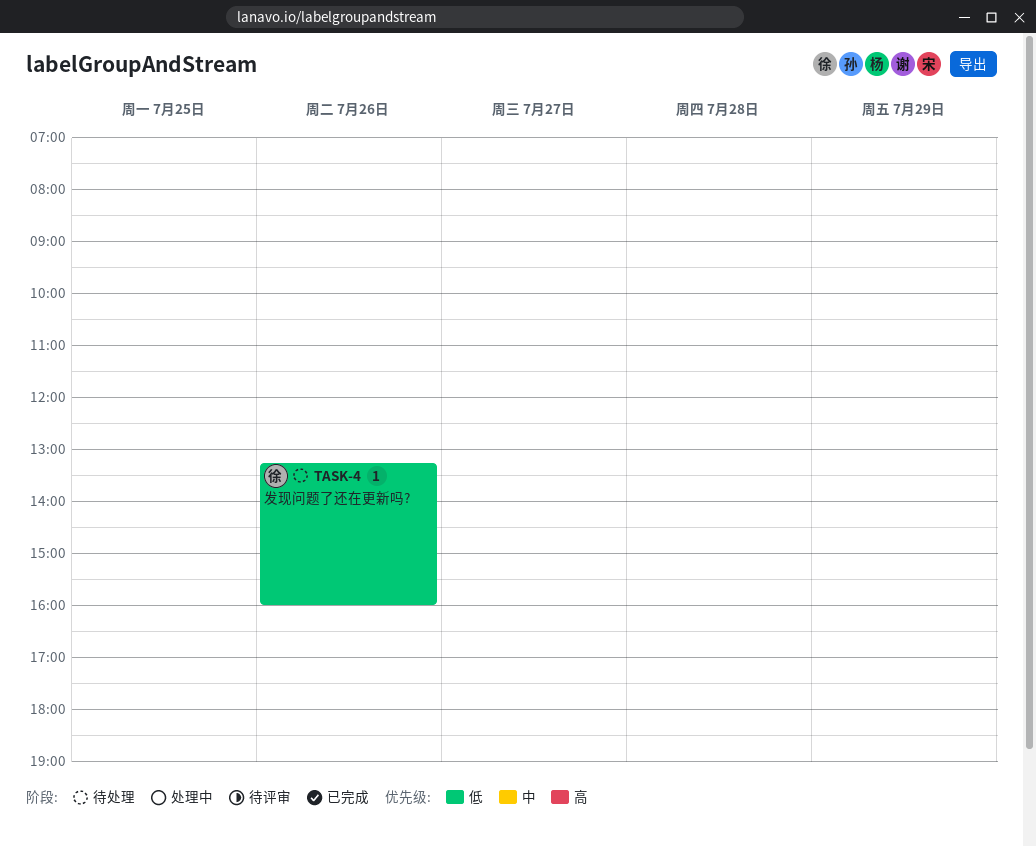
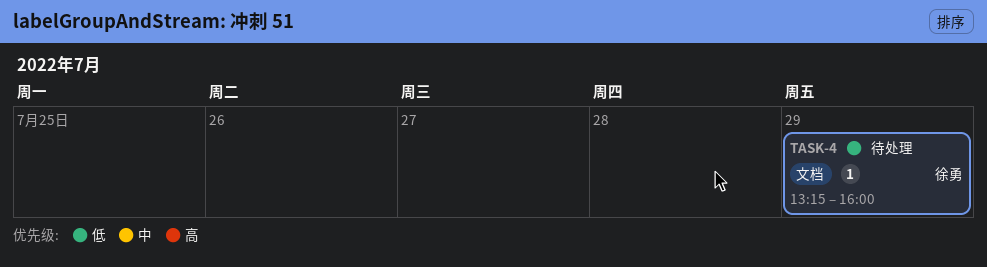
TASK-4, day: Jul 26 -> Jul 29

